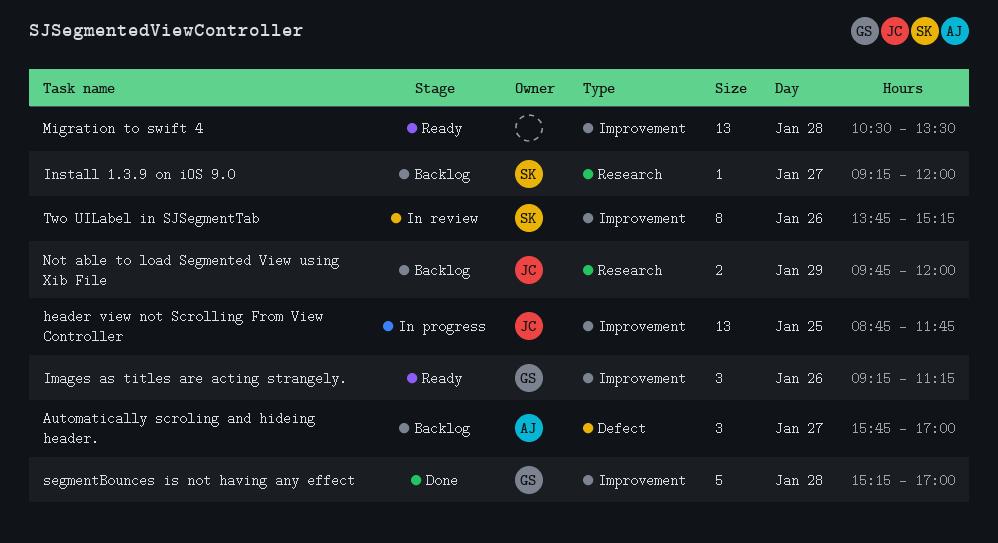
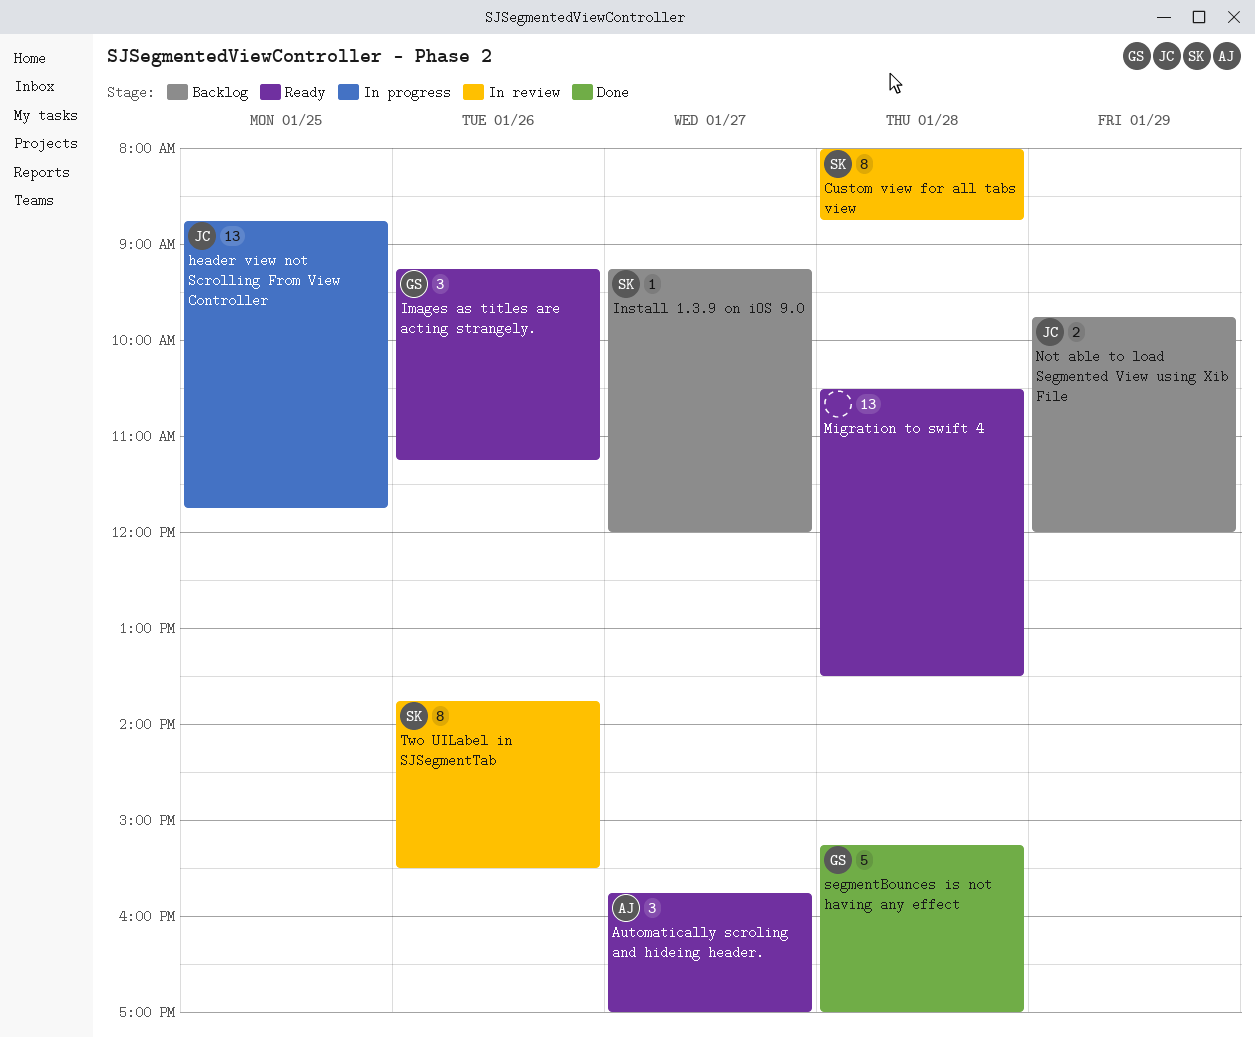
Automatically scroling and hideing header., status: Backlog -> Ready
Custom view for all tabs view: none -> present
Two UILabel in SJSegmentTab, ends: 15:15 -> 15:30

